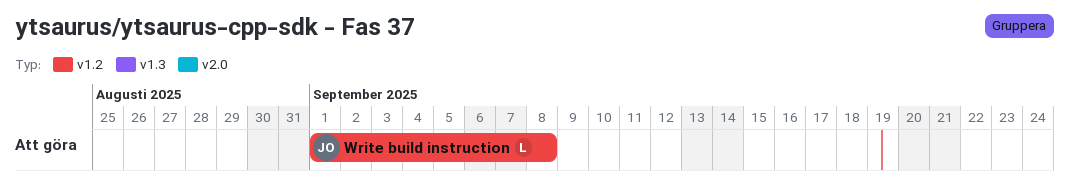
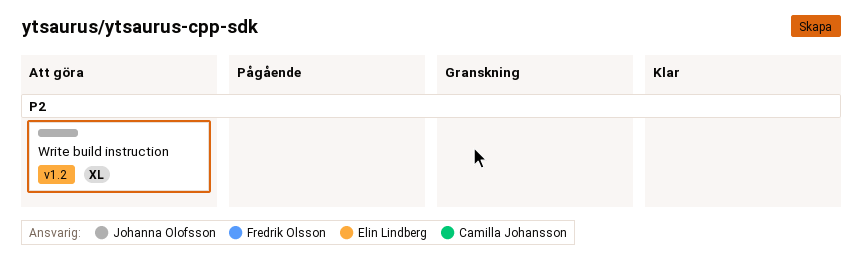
Write build instruction, estimate: L -> XL

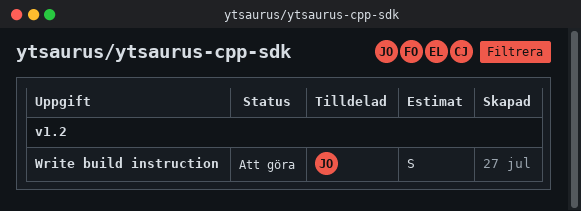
Write build instruction, estimate: XL -> S

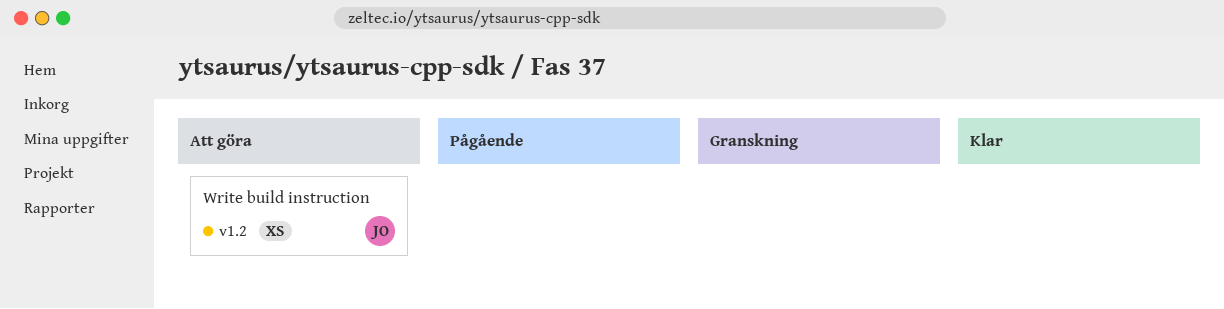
Write build instruction, estimate: S -> XS

